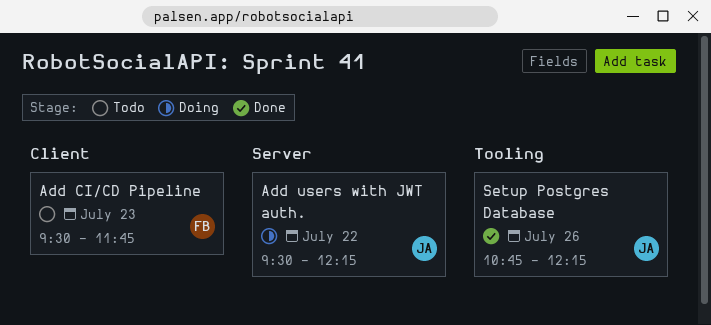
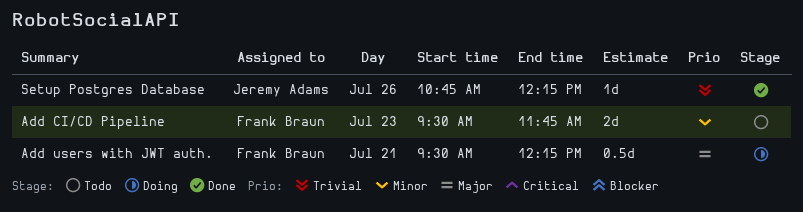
Add users with JWT auth., owner: Jeremy Adams -> Frank Braun
Add users with JWT auth., day: Jul 22 -> Jul 21

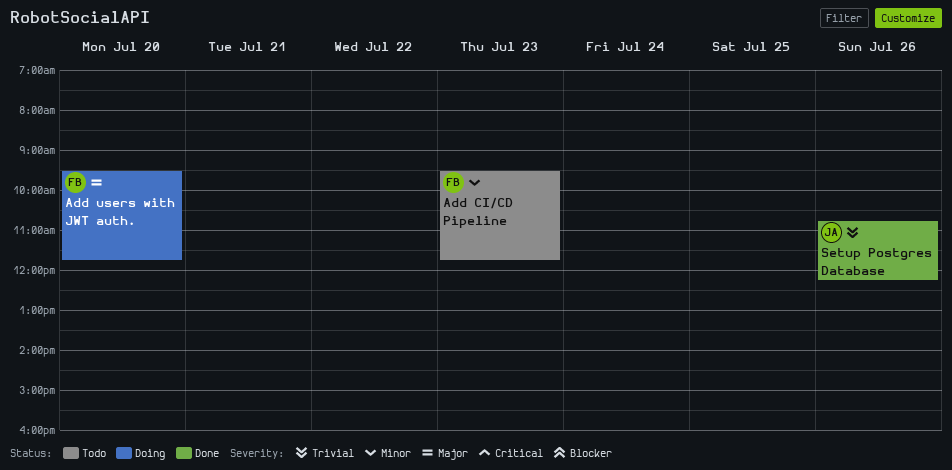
Add users with JWT auth., day: Jul 21 -> Jul 20
Add users with JWT auth., ends: 12:15 -> 11:45

